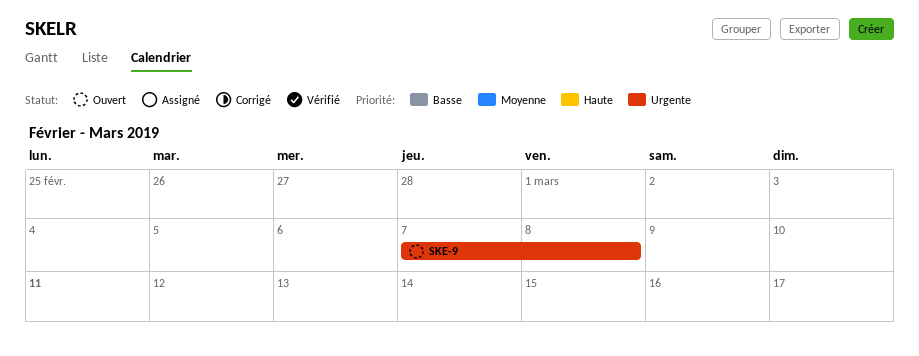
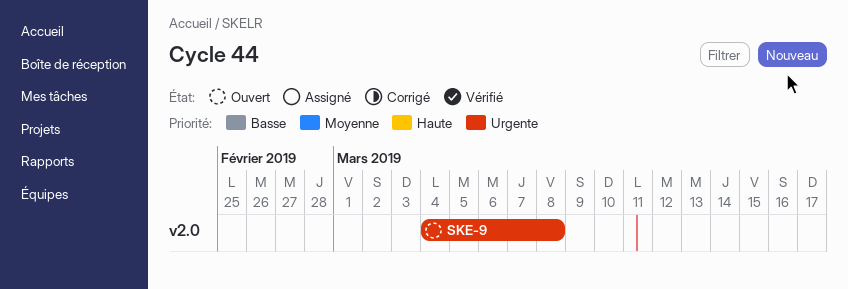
SKE-9, start: Mar 7 -> Mar 4

